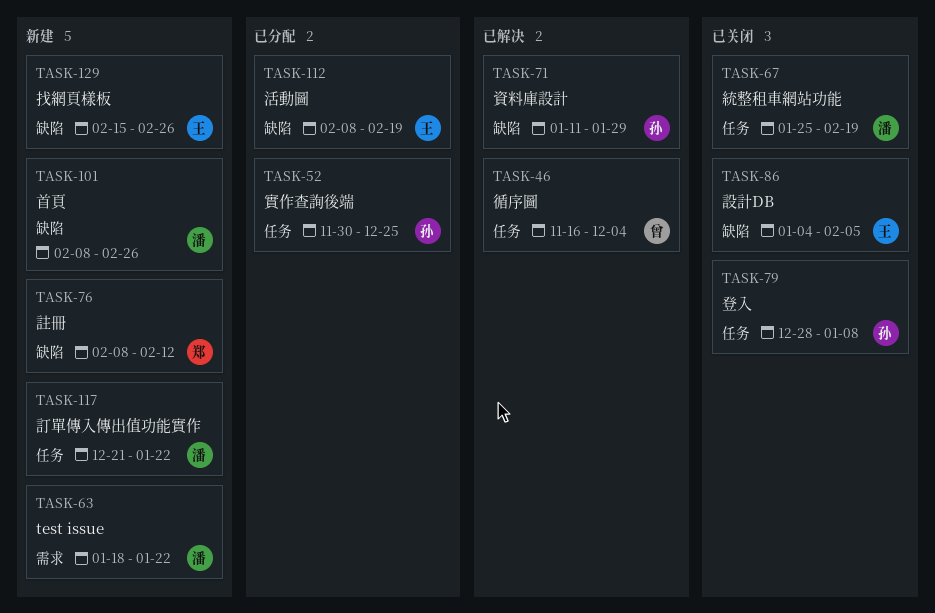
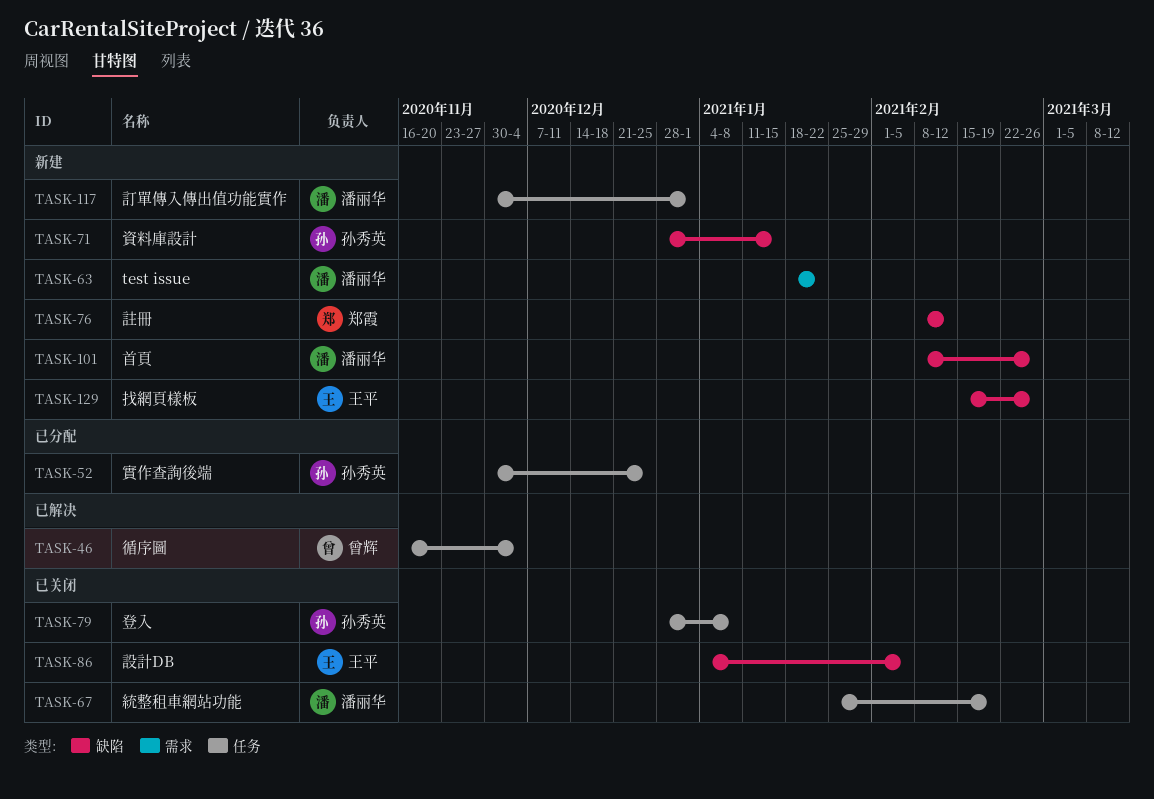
TASK-71, status: 已解决 -> 新建
TASK-71, start: Jan 11 -> Dec 28
TASK-71, due: Jan 29 -> Jan 15
TASK-112: present -> none
TASK-117, start: Dec 21 -> Nov 30
TASK-117, due: Jan 22 -> Jan 1

